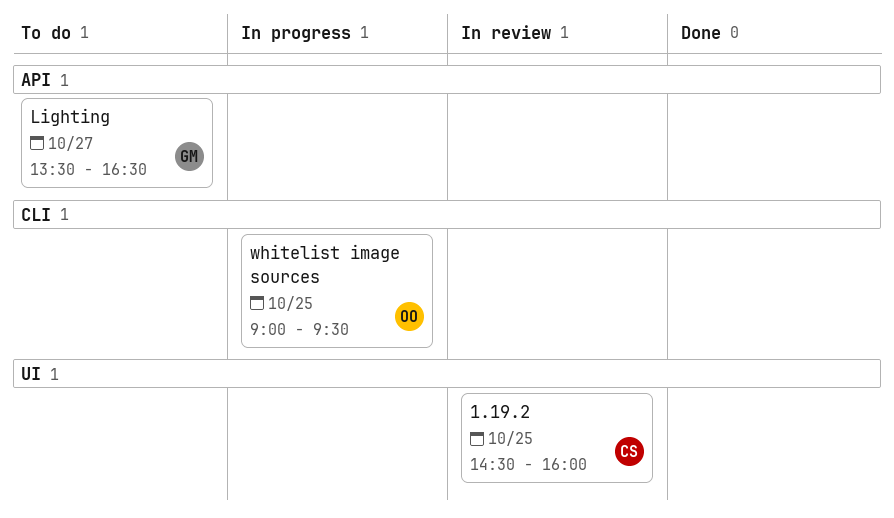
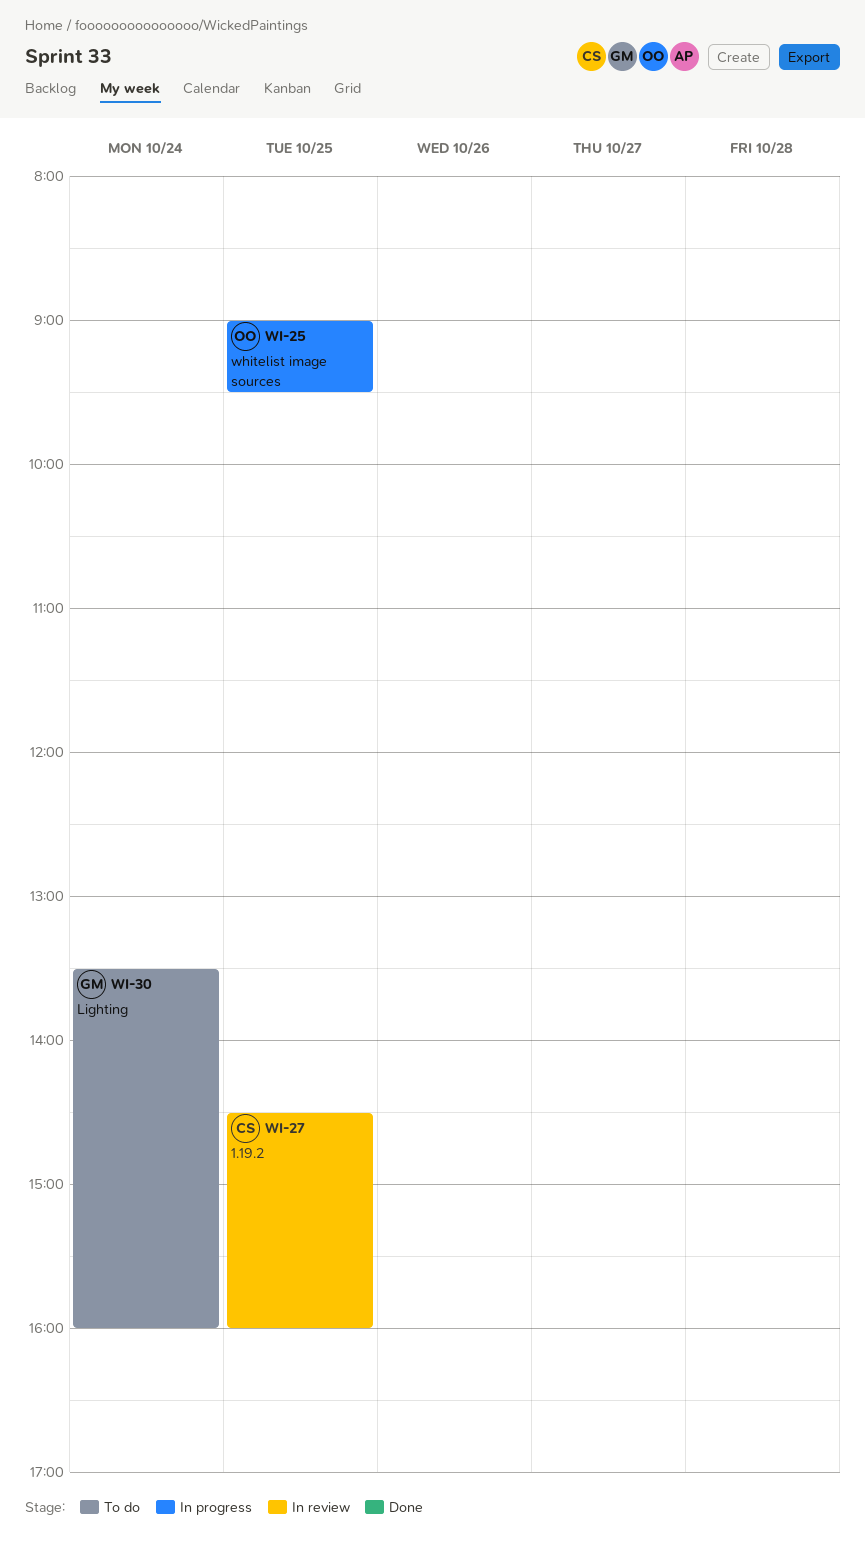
Lighting, day: Oct 27 -> Oct 24
Lighting, ends: 16:30 -> 16:00

